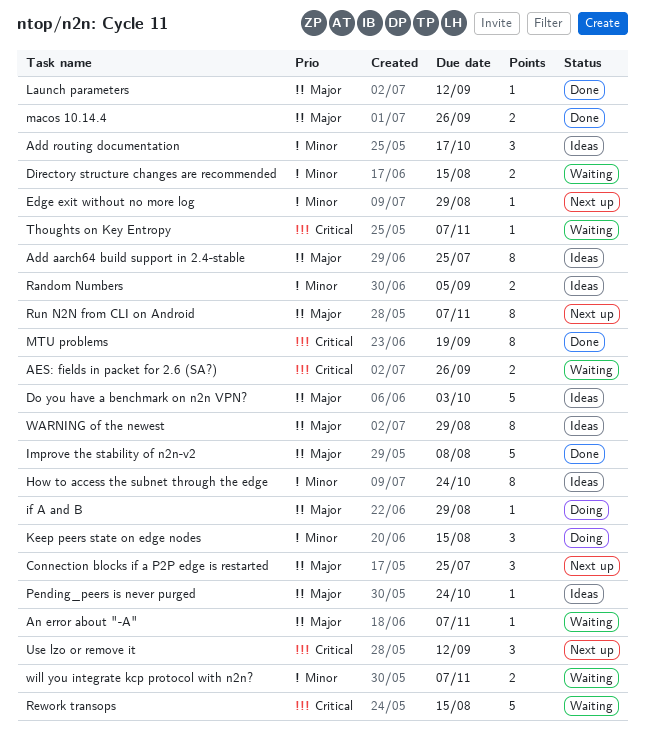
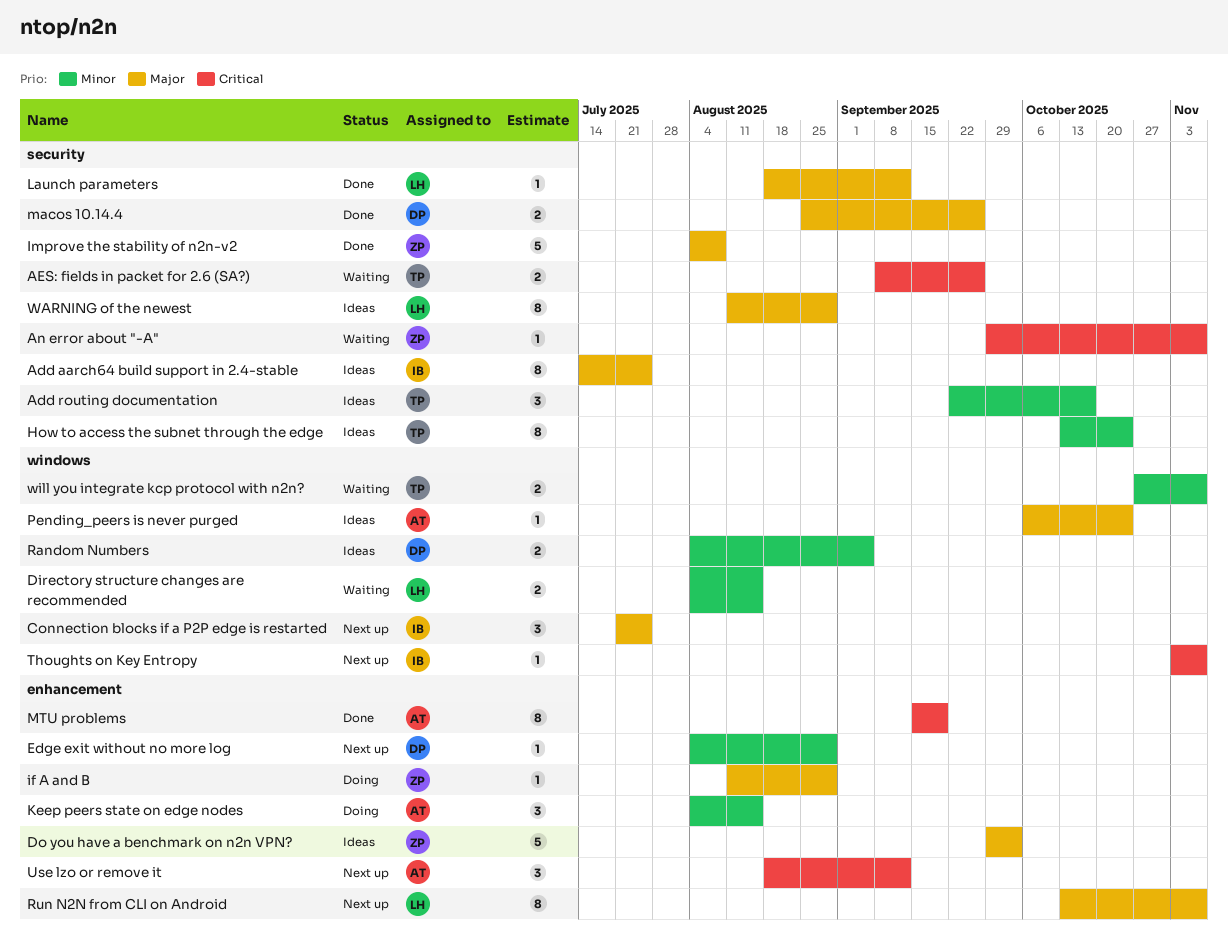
An error about "-A", priority: Major -> Critical
Rework transops: present -> none
Thoughts on Key Entropy, status: Waiting -> Next up

